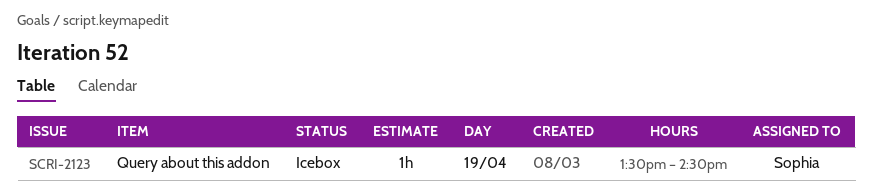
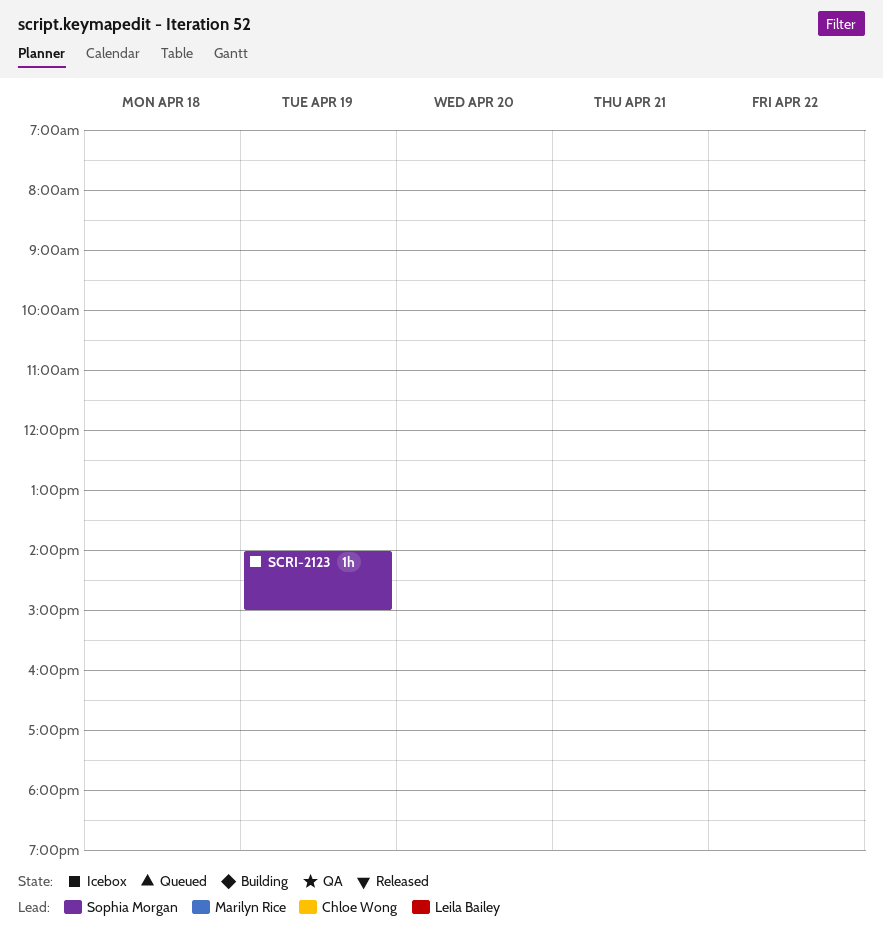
SCRI-2123, begins: 13:30 -> 14:00
SCRI-2123, ends: 14:30 -> 15:00

